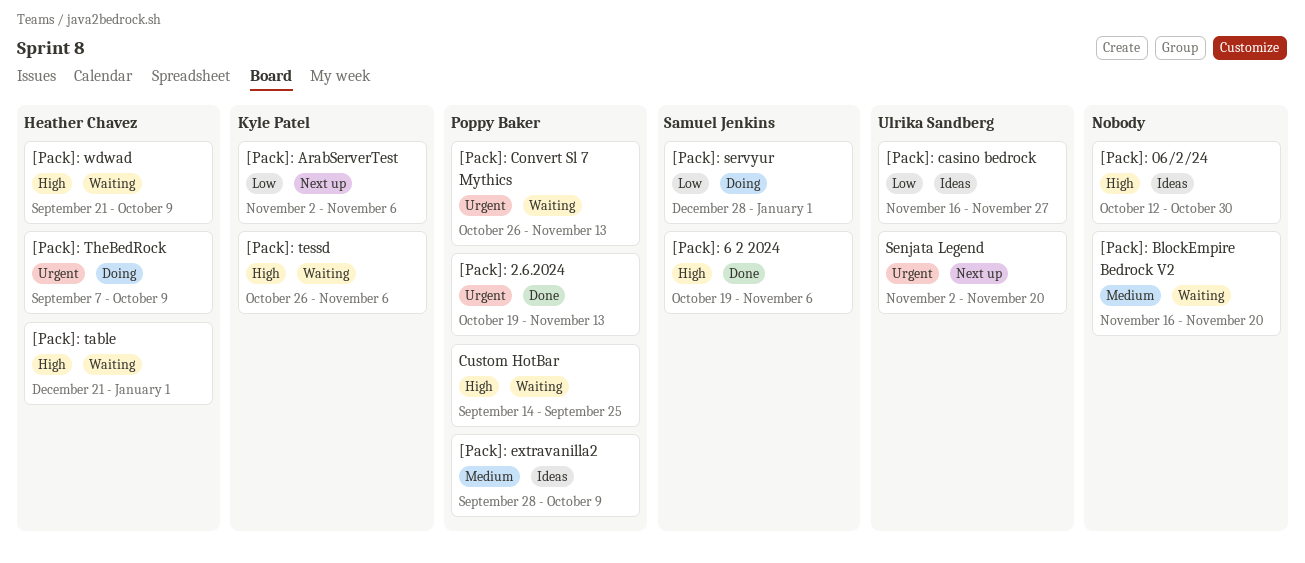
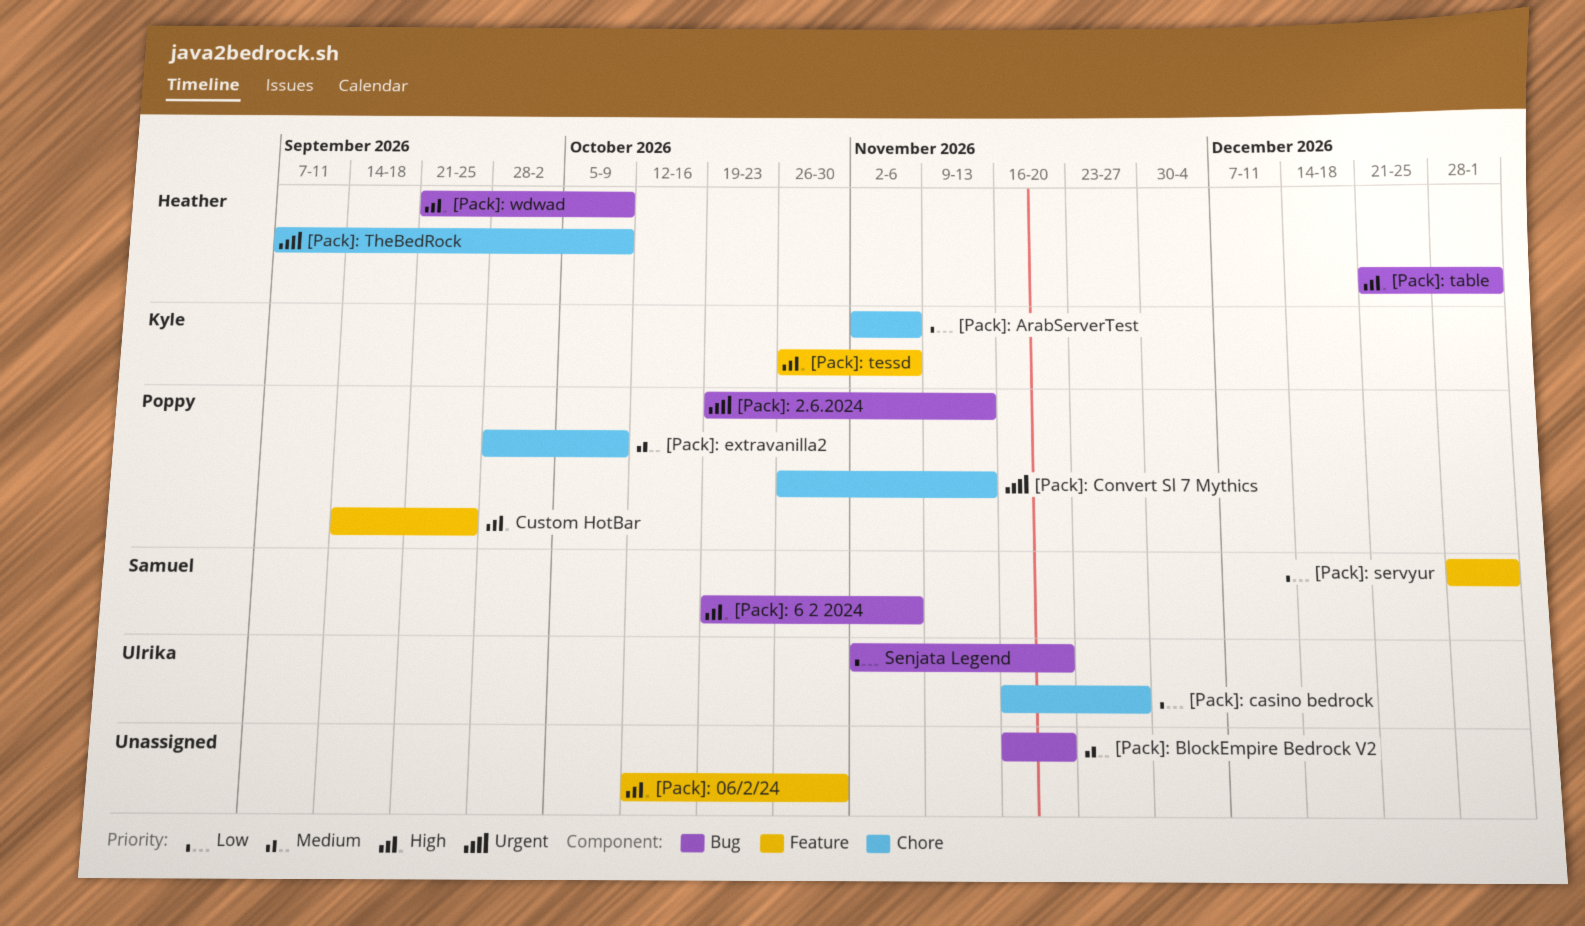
Senjata Legend, priority: Urgent -> Low

